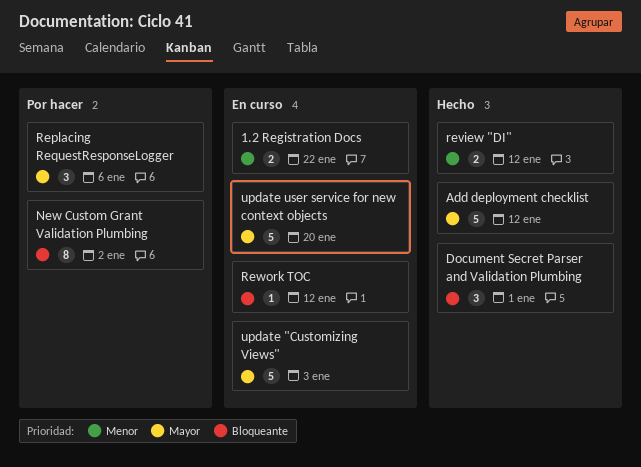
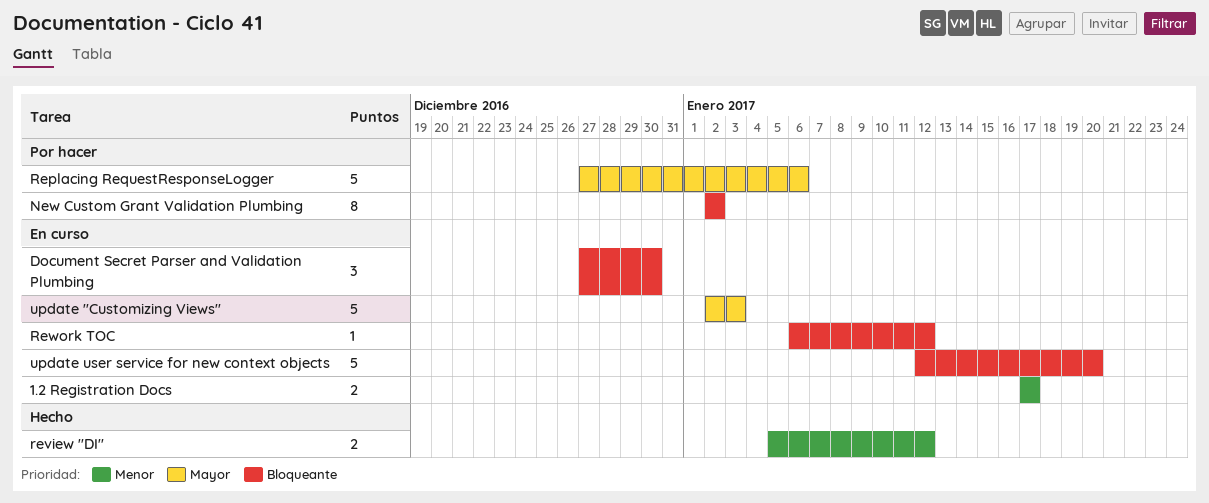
1.2 Registration Docs, due: Jan 22 -> Jan 17
Add deployment checklist: present -> none
Document Secret Parser and Validation Plumbing, status: Hecho -> En curso
Document Secret Parser and Validation Plumbing, due: Jan 1 -> Dec 30
Replacing RequestResponseLogger, estimate: 3 -> 5
update user service for new context objects, priority: Mayor -> Bloqueante

